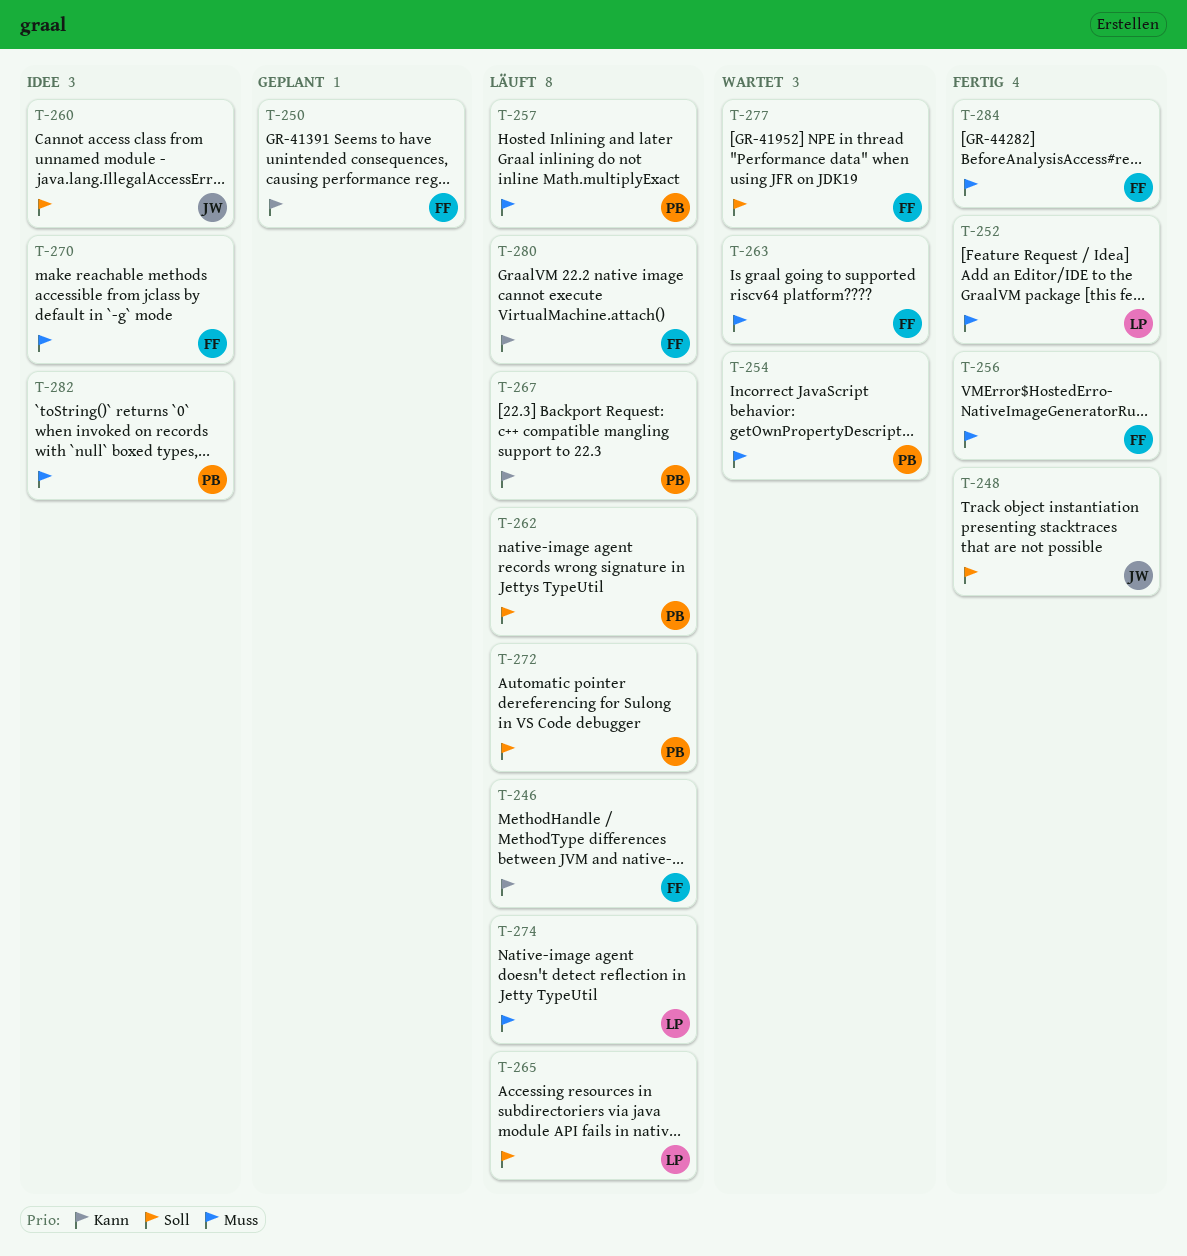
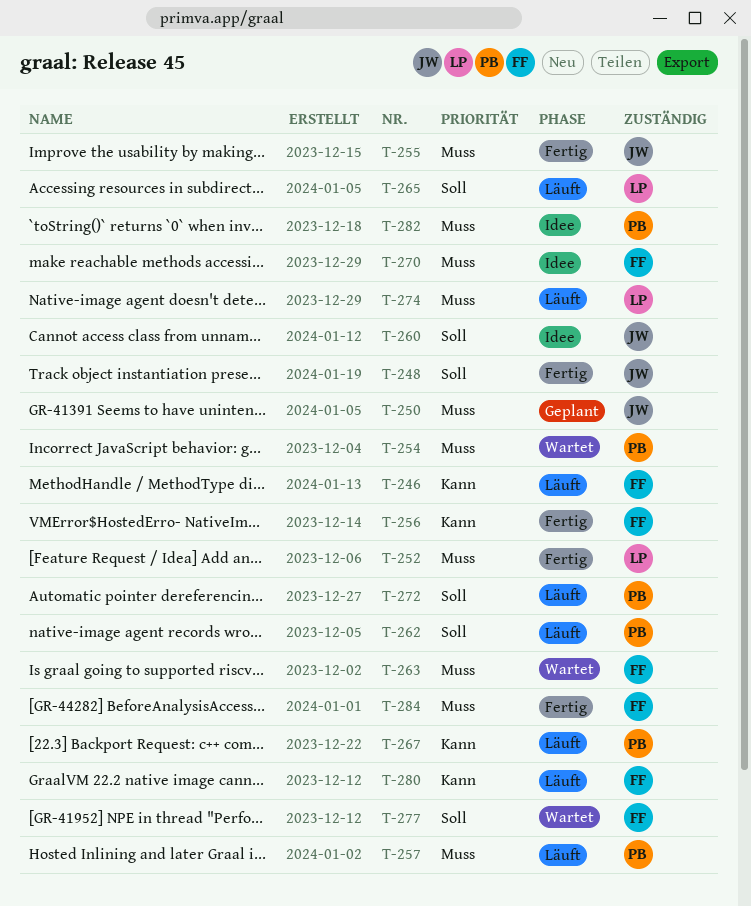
T-250, owner: FF -> JW
T-250, priority: Kann -> Muss
T-255: none -> present
T-256, priority: Muss -> Kann

